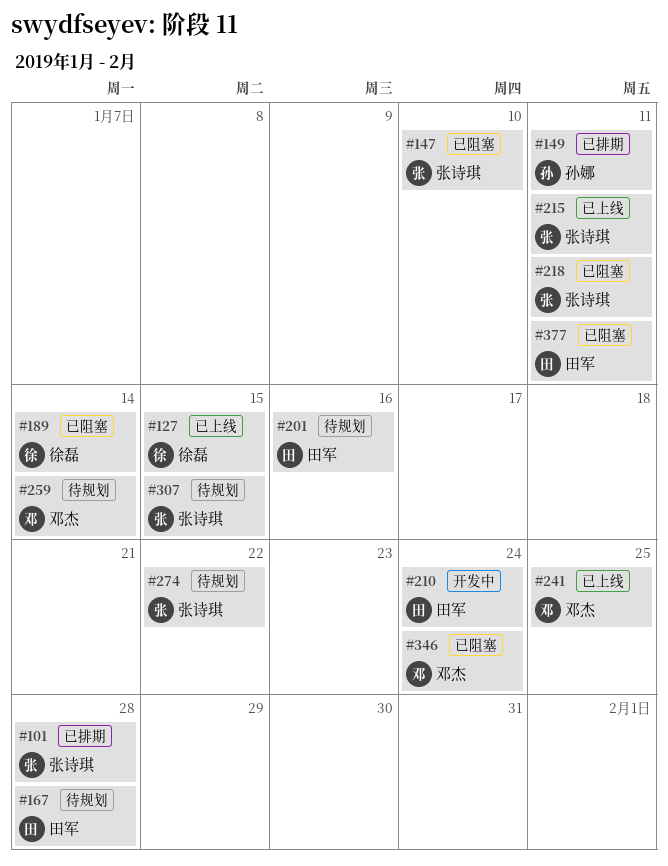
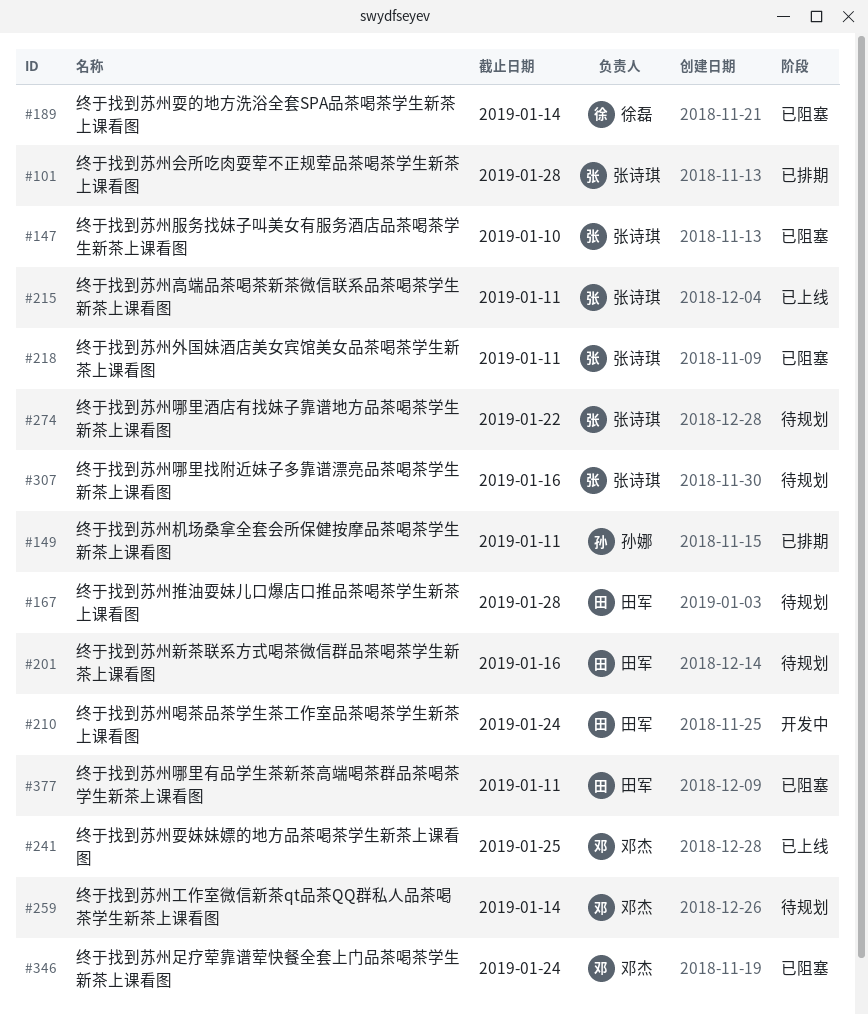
#127: present -> none
#307, due: Jan 15 -> Jan 16

